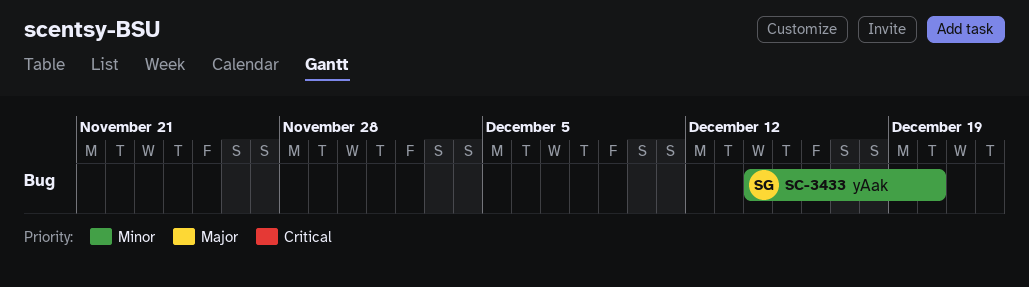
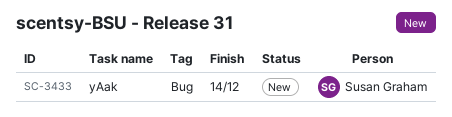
SC-3433, due: Dec 20 -> Dec 14

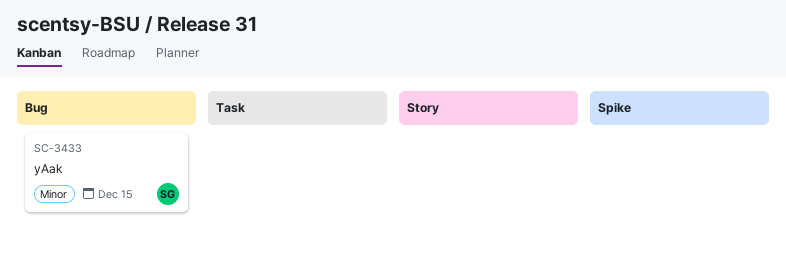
SC-3433, due: Dec 14 -> Dec 15

